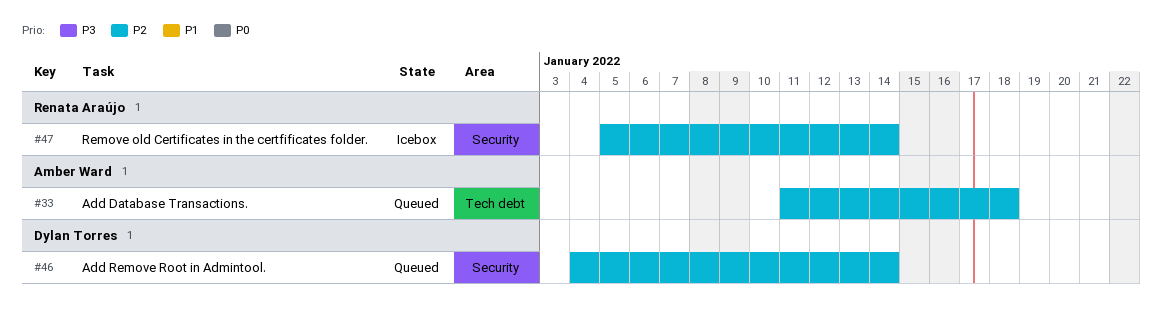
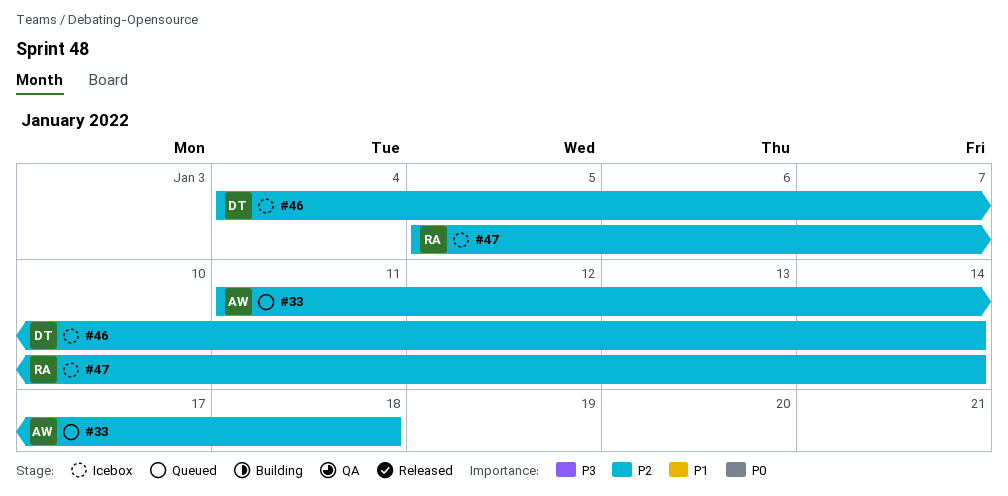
#46, status: Queued -> Icebox

